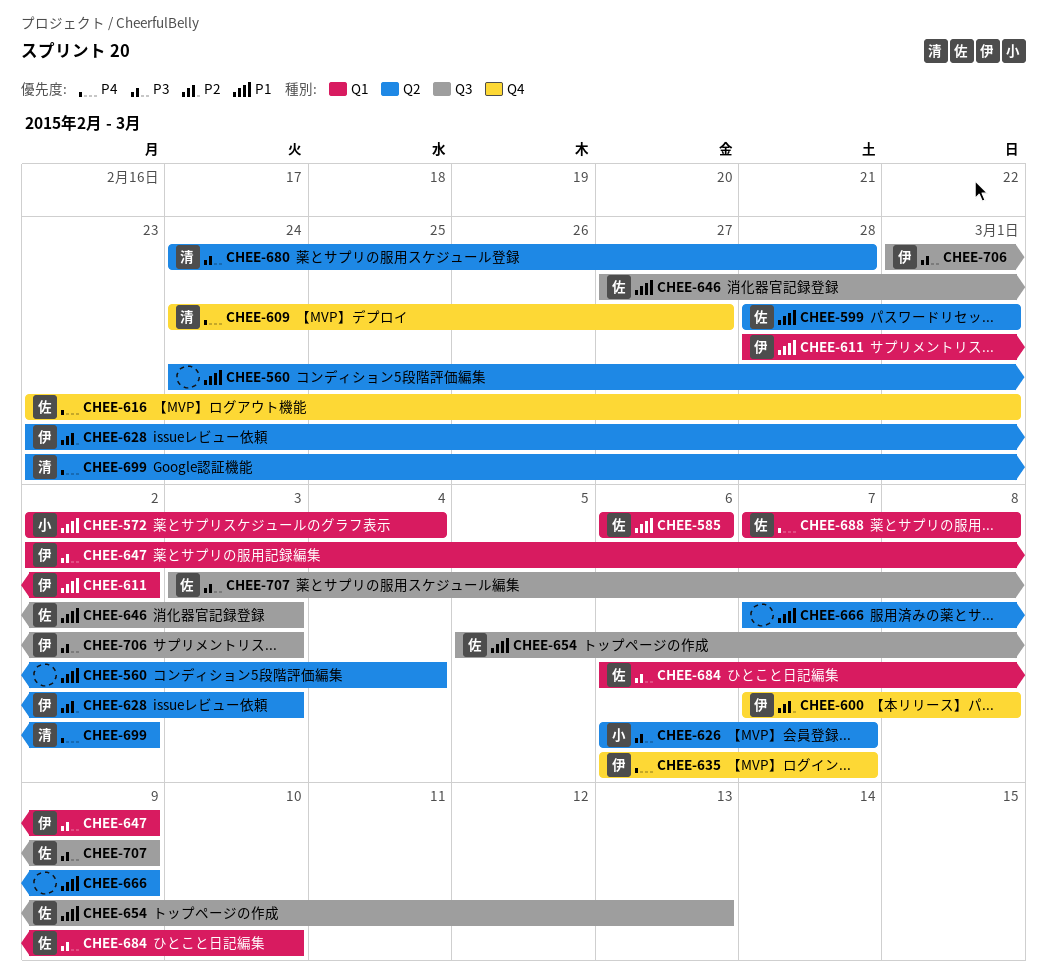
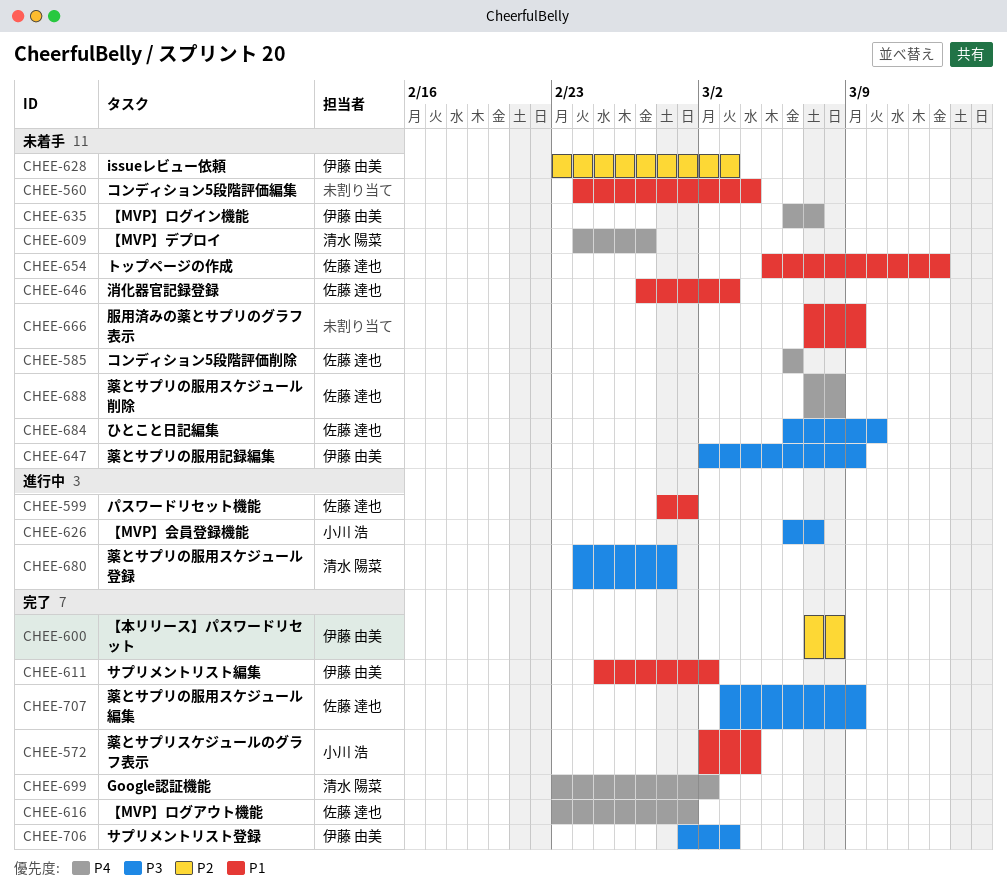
CHEE-585, priority: P1 -> P4
CHEE-611, start: Feb 28 -> Feb 25

